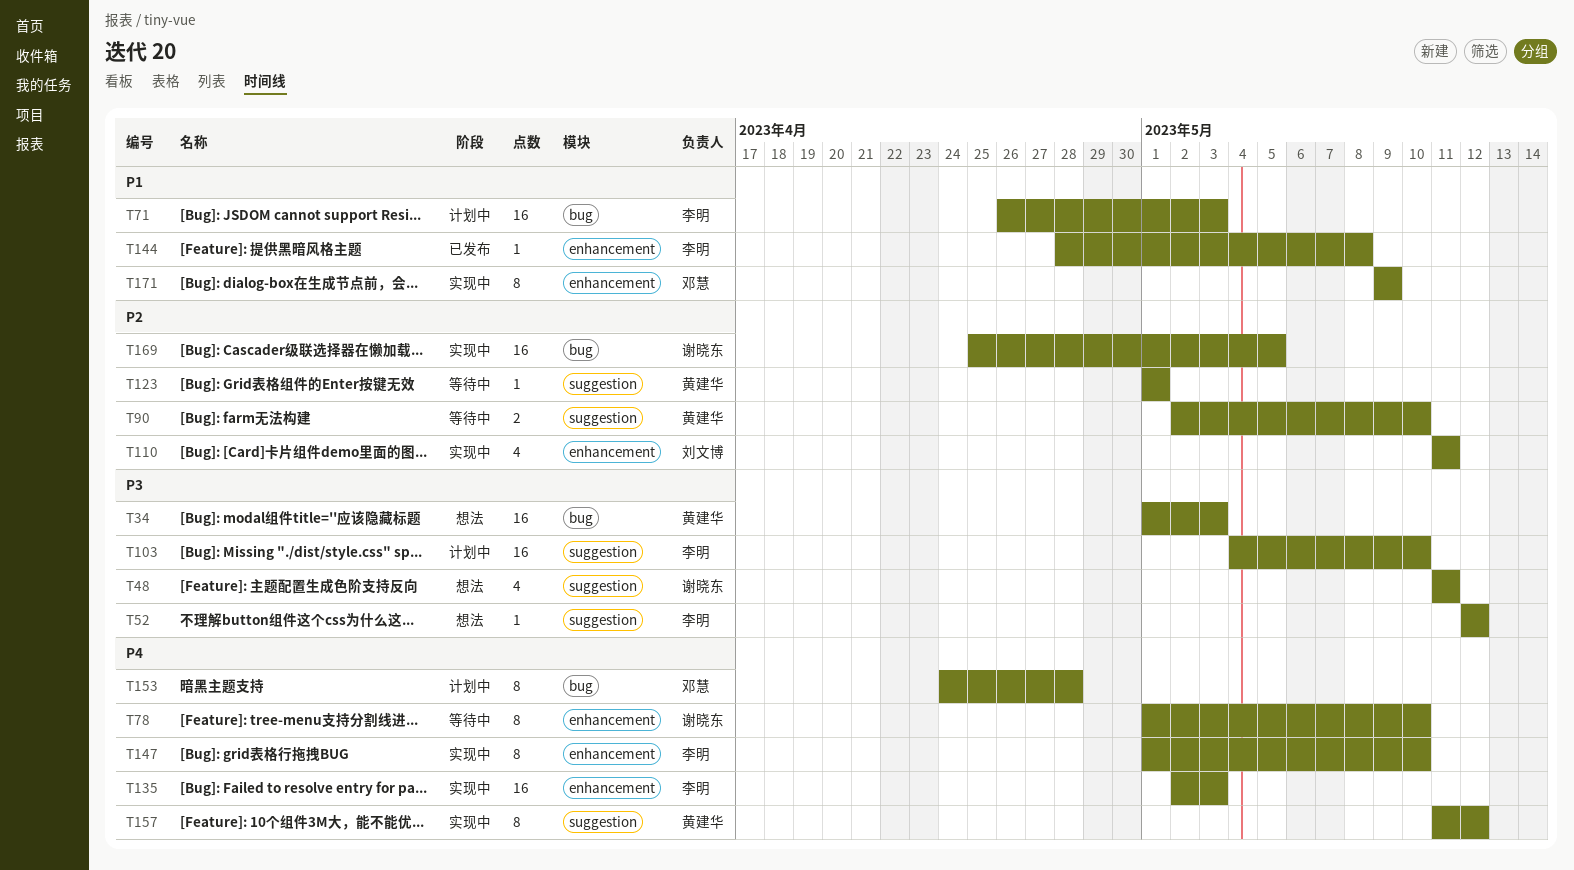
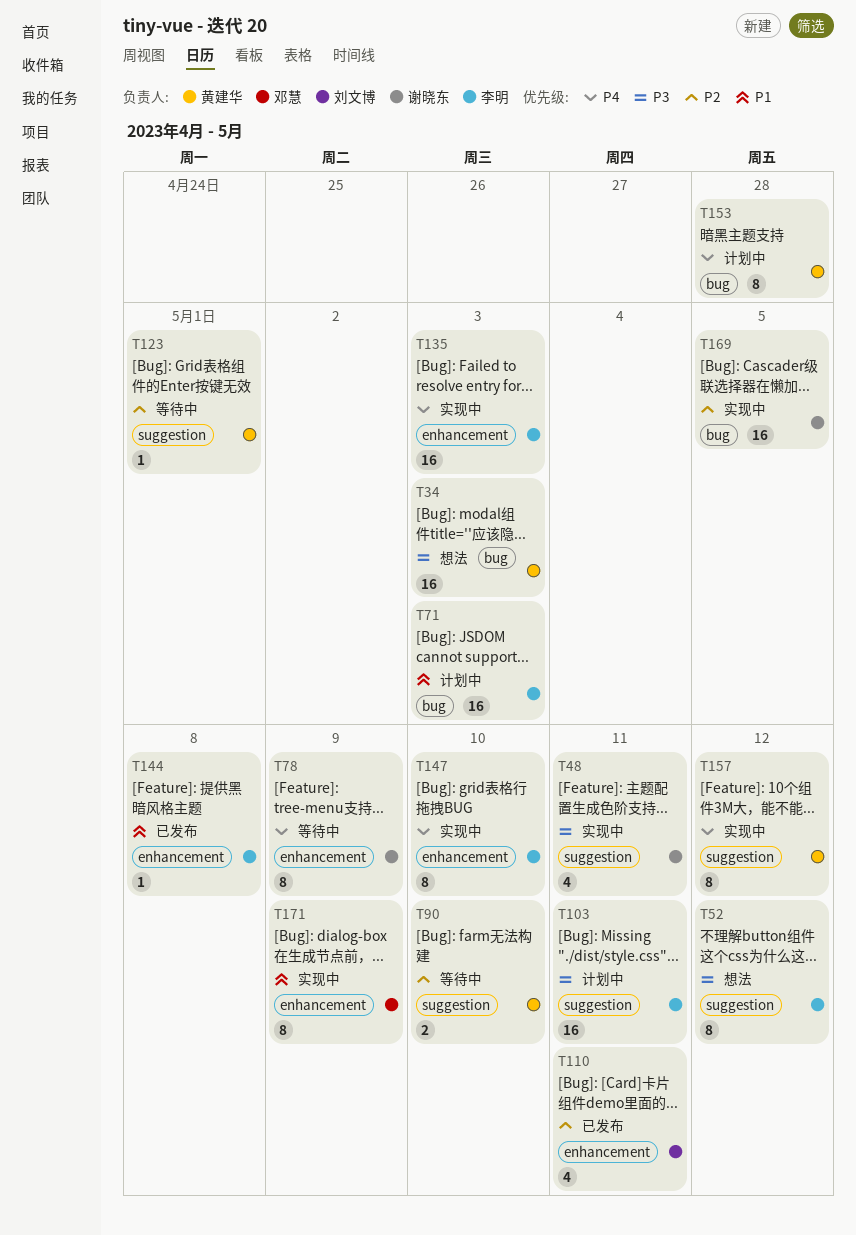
T48, status: 想法 -> 实现中
T52, estimate: 1 -> 8
T78, due: May 10 -> May 9
T103, due: May 10 -> May 11
T110, status: 实现中 -> 已发布
T153, owner: 邓慧 -> 黄建华

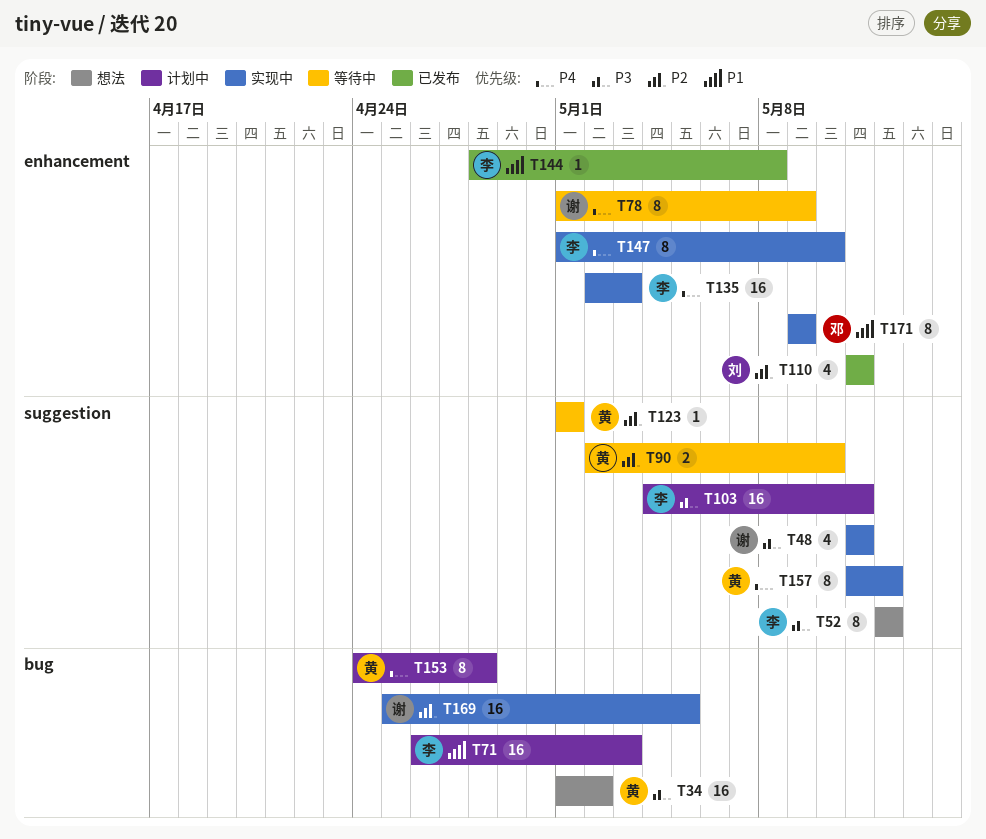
T34, due: May 3 -> May 2

